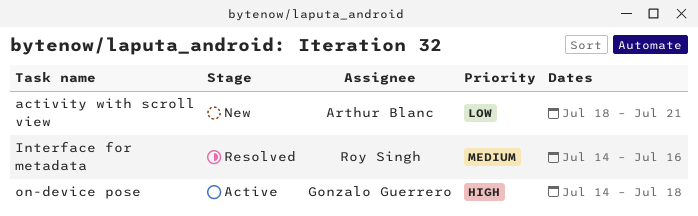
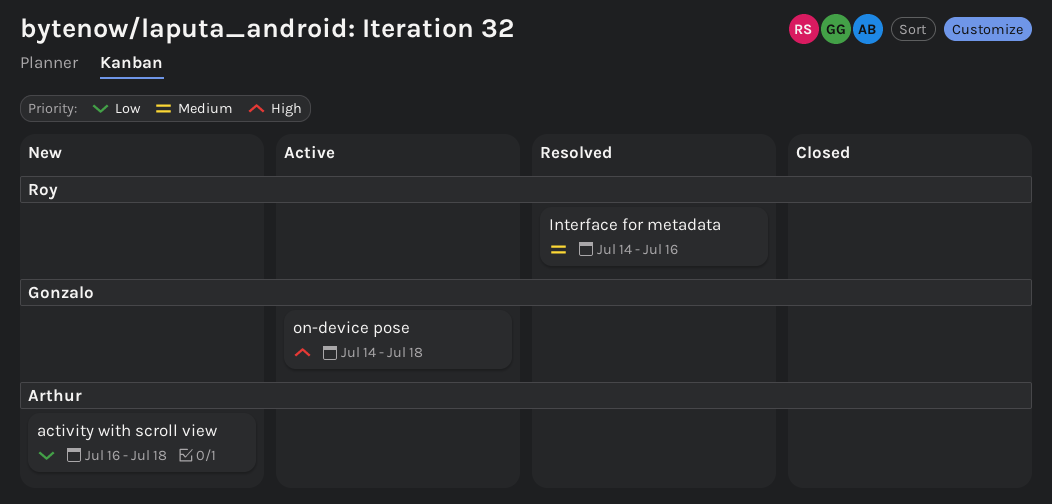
activity with scroll view, start: Jul 18 -> Jul 16
activity with scroll view, due: Jul 21 -> Jul 18

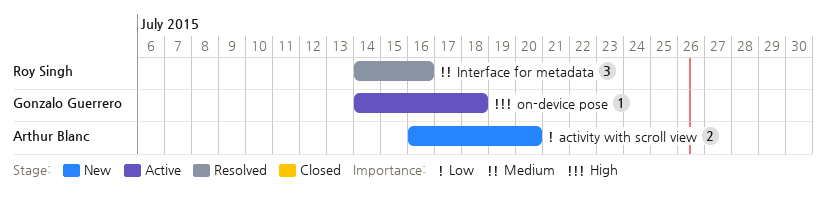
activity with scroll view, due: Jul 18 -> Jul 20

